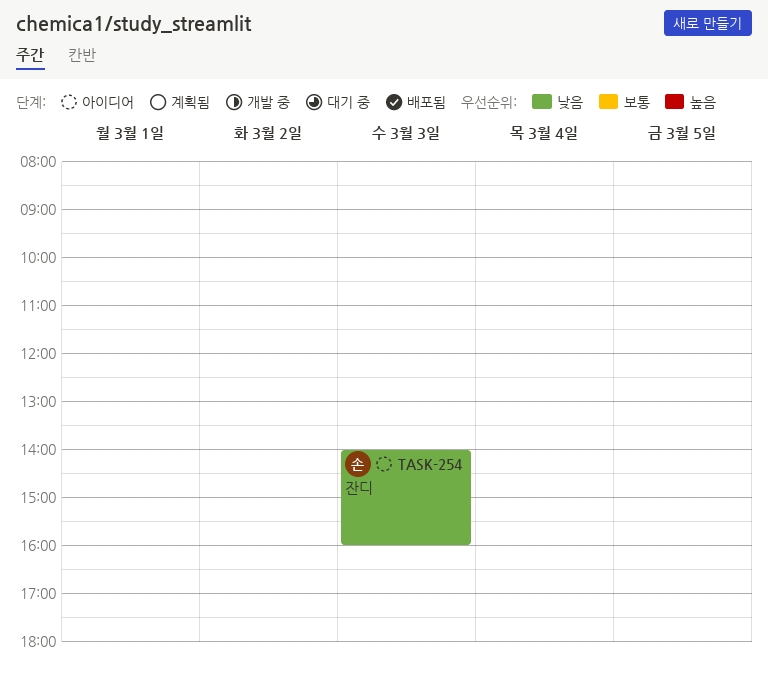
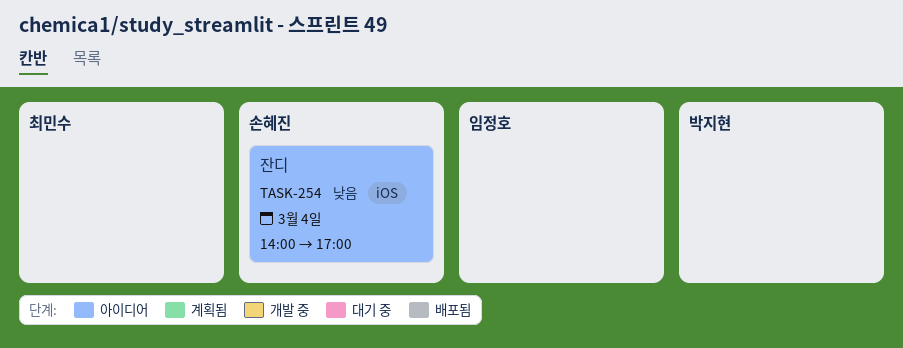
TASK-254, day: Mar 3 -> Mar 4
TASK-254, ends: 16:00 -> 17:00

